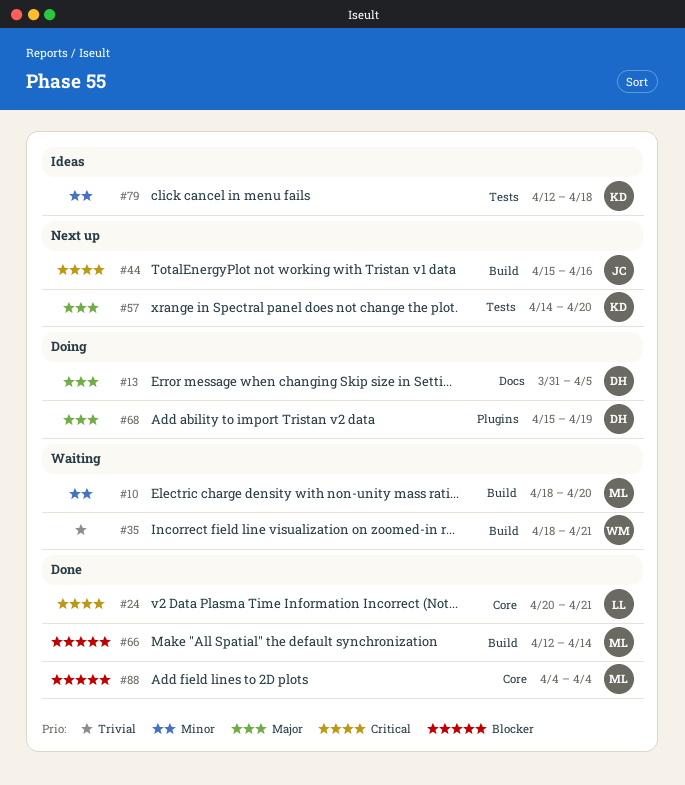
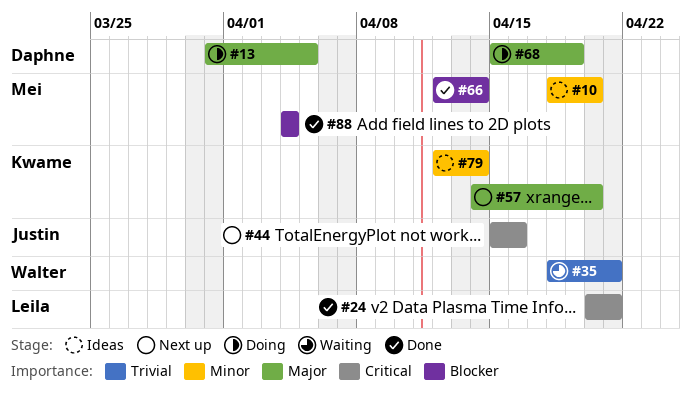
#10, status: Waiting -> Ideas
#79, due: Apr 18 -> Apr 14

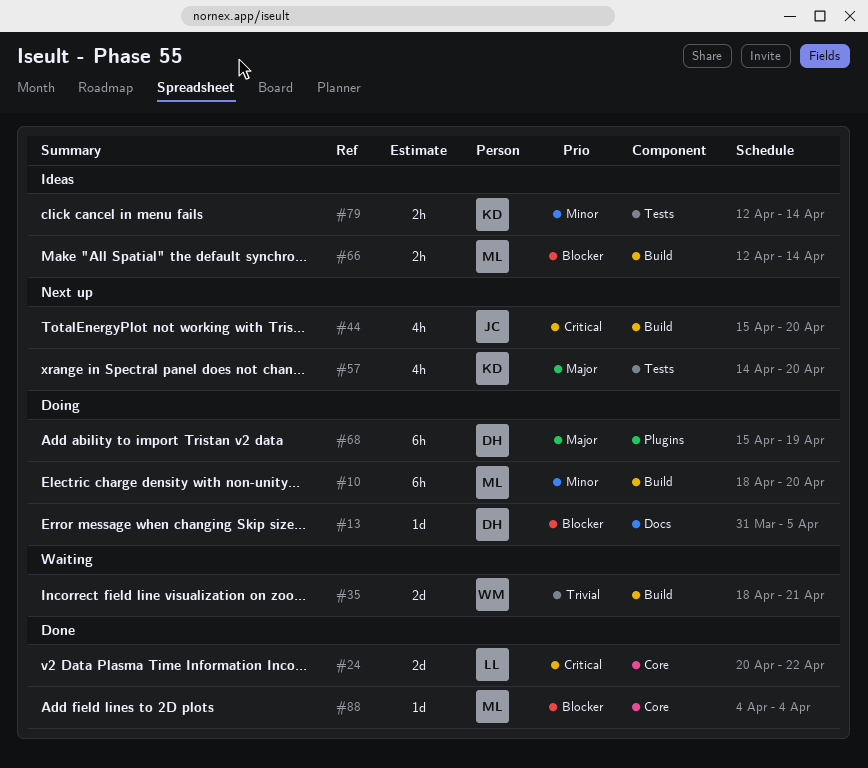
#10, status: Ideas -> Doing
#13, priority: Major -> Blocker
#24, due: Apr 21 -> Apr 22
#44, due: Apr 16 -> Apr 20
#66, status: Done -> Ideas

